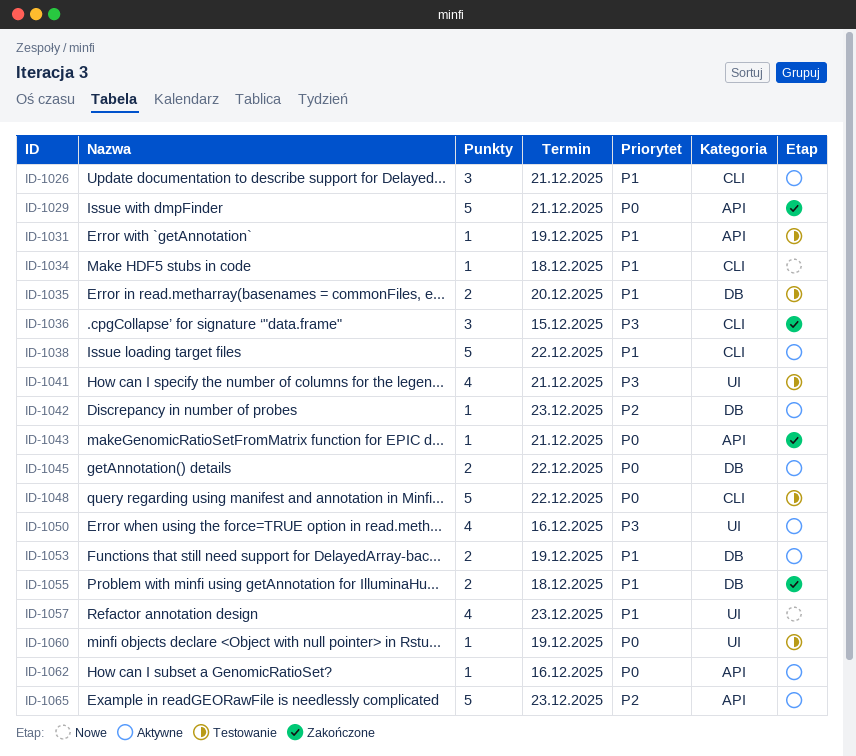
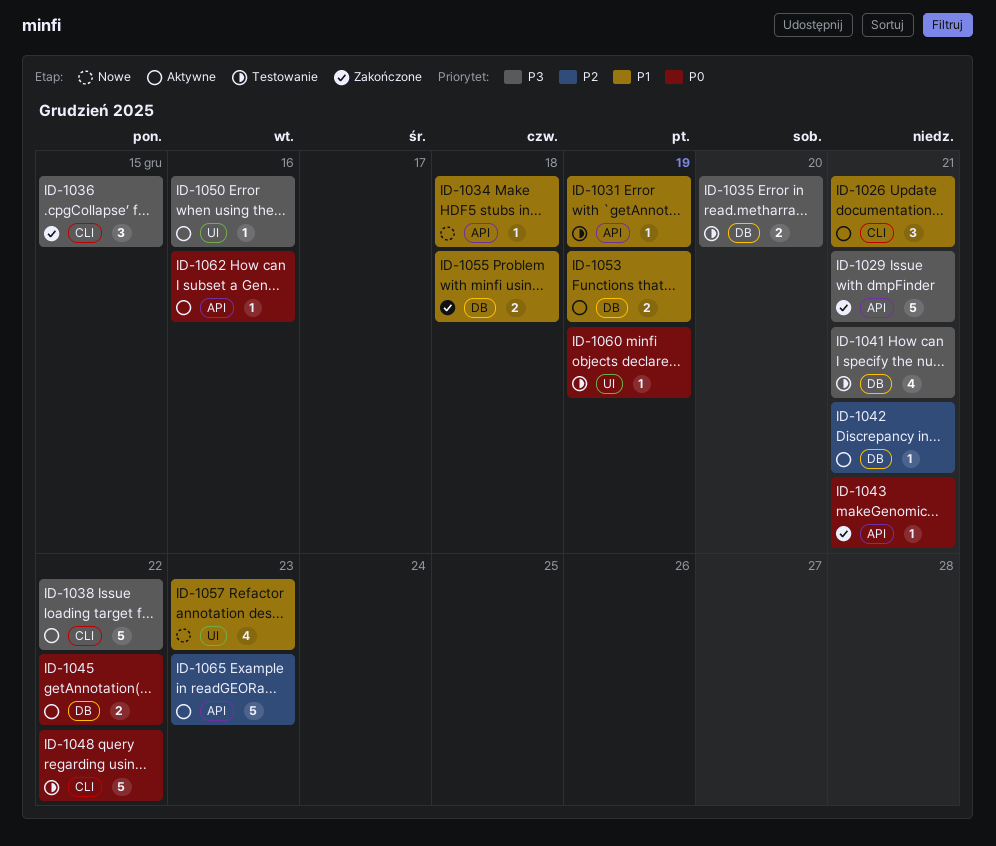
ID-1029, priority: P0 -> P3
ID-1034, label: CLI -> API
ID-1035, priority: P1 -> P3
ID-1038, priority: P1 -> P3
ID-1041, label: UI -> DB
ID-1042, due: Dec 23 -> Dec 21
ID-1050, estimate: 4 -> 1

